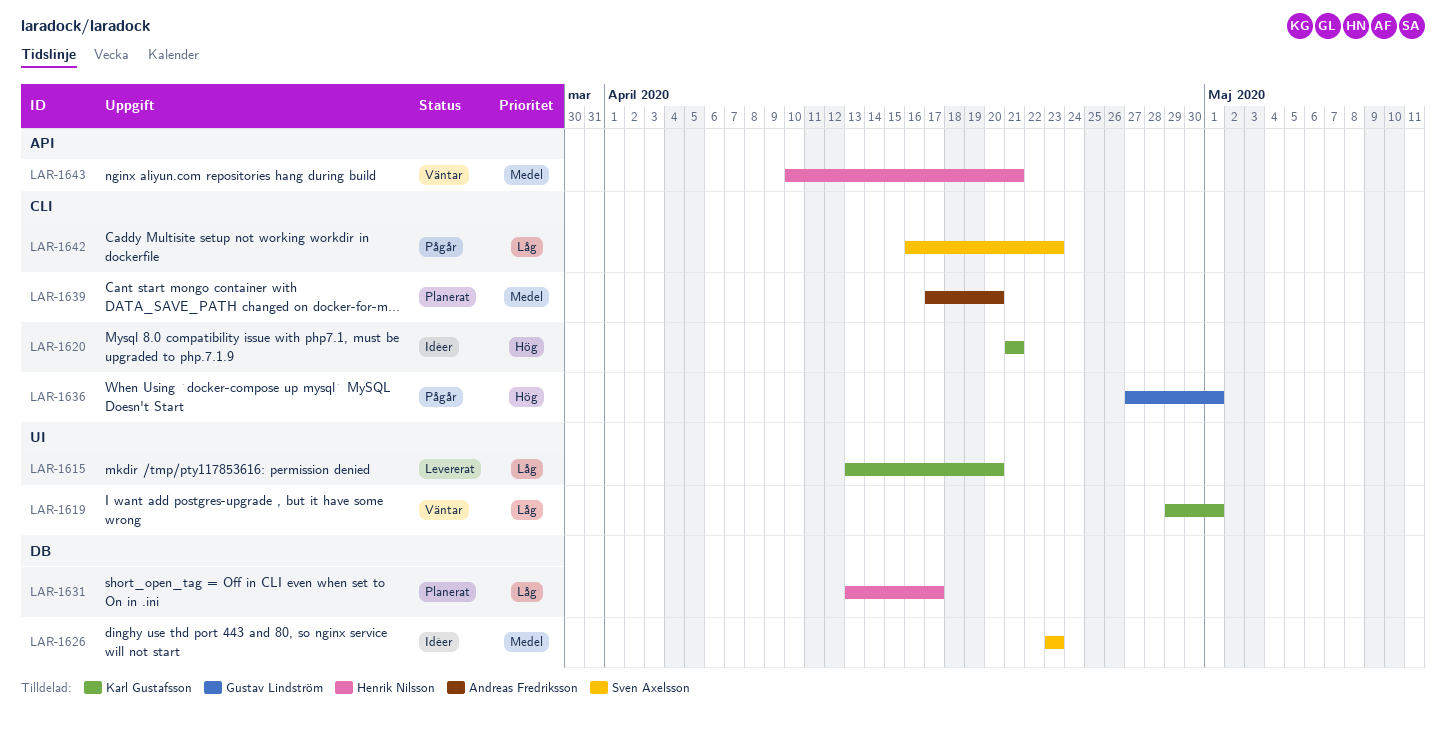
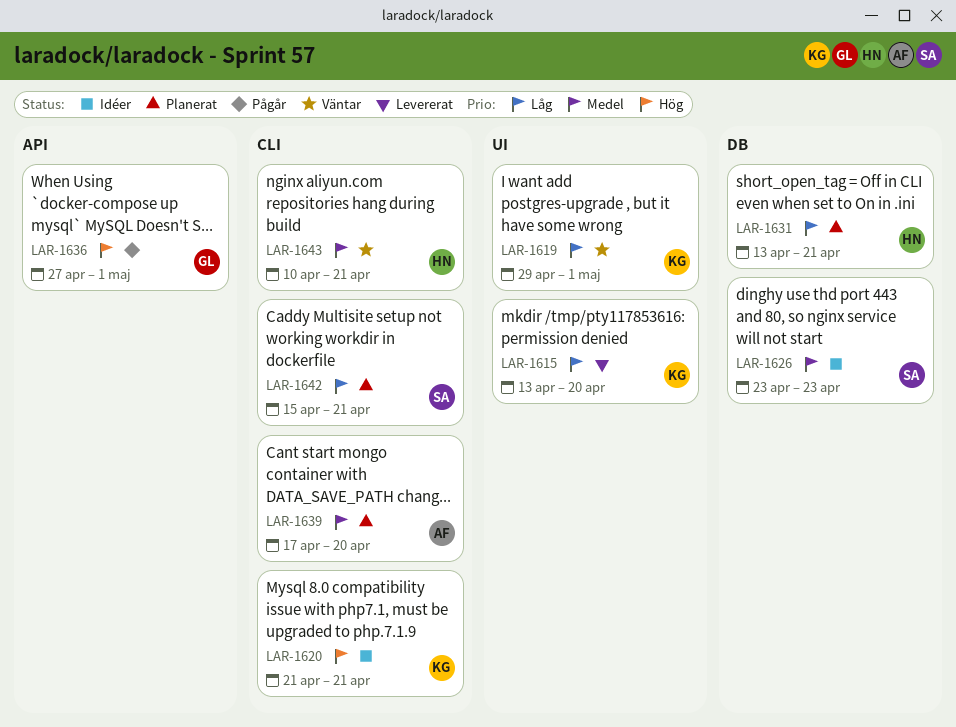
LAR-1631, due: Apr 17 -> Apr 21
LAR-1636, label: CLI -> API
LAR-1642, status: Pågår -> Planerat
LAR-1642, start: Apr 16 -> Apr 15
LAR-1642, due: Apr 23 -> Apr 21
LAR-1643, label: API -> CLI

